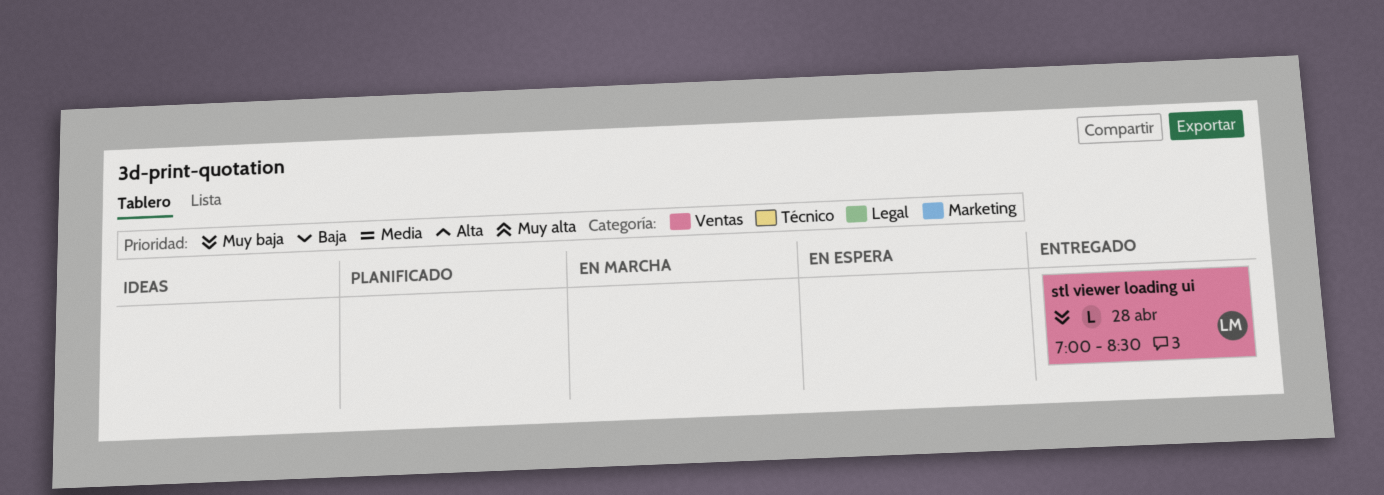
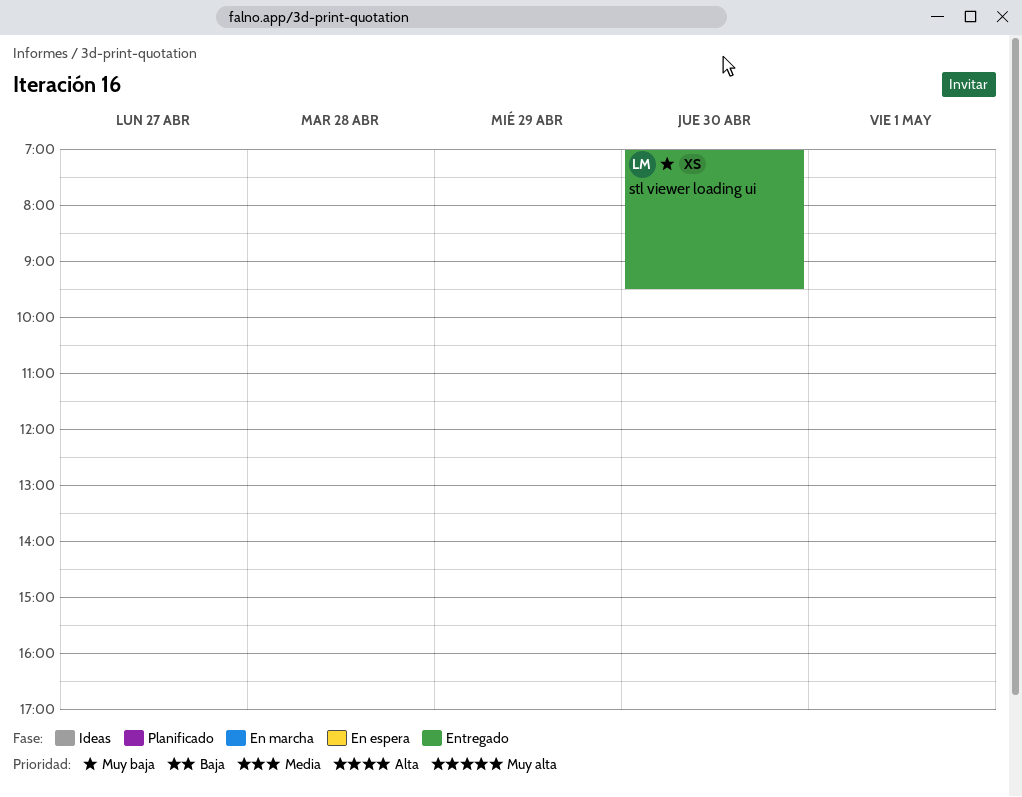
stl viewer loading ui, estimate: L -> XS
stl viewer loading ui, day: Apr 28 -> Apr 30
stl viewer loading ui, ends: 08:30 -> 09:30

